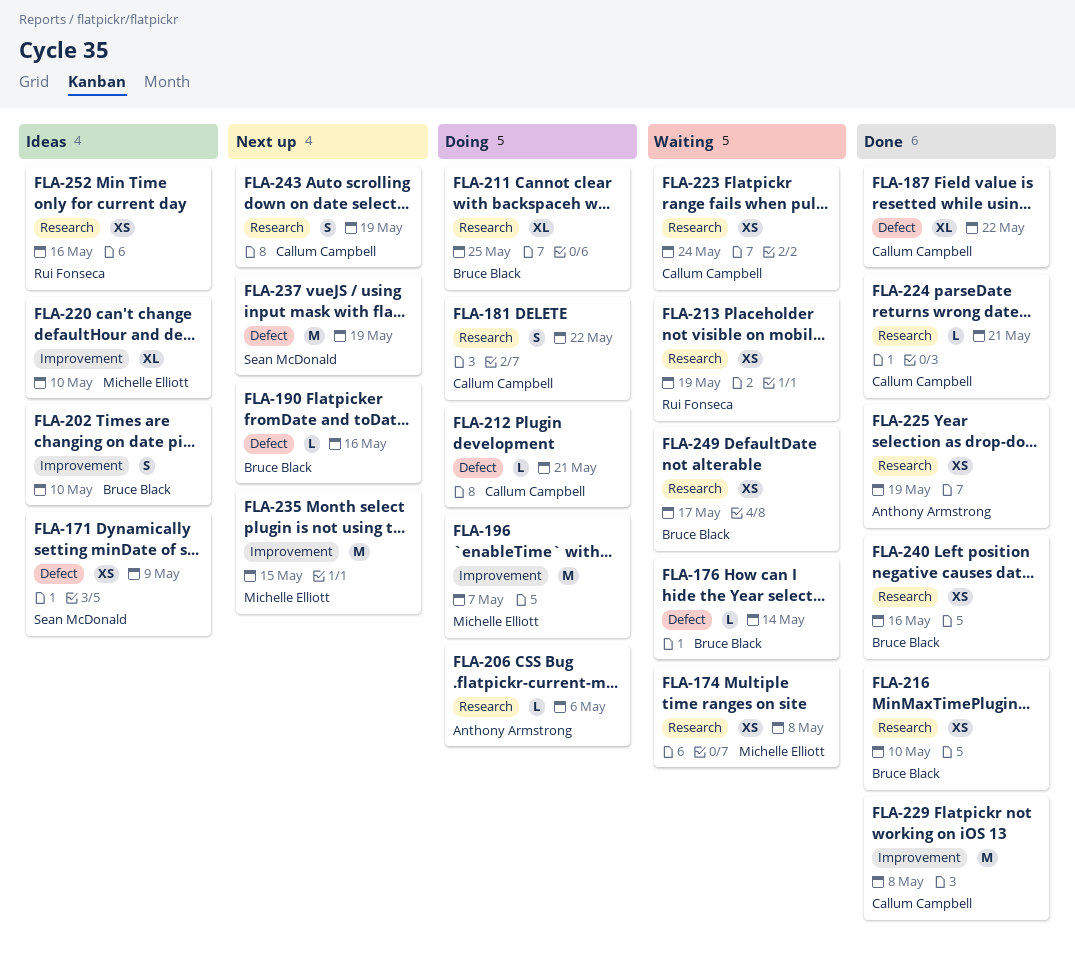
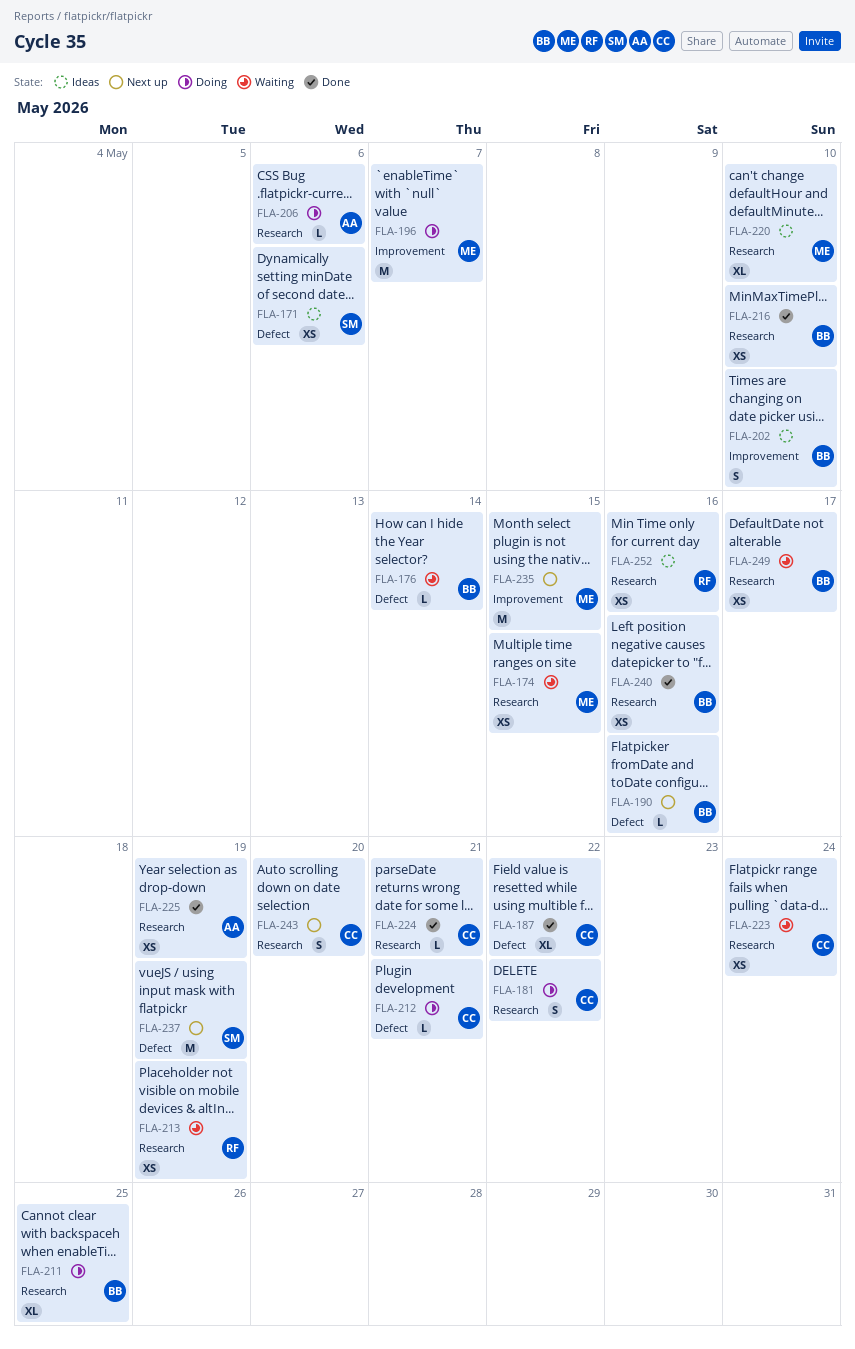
FLA-171, due: May 9 -> May 6
FLA-174, due: May 8 -> May 15
FLA-220, label: Improvement -> Research
FLA-229: present -> none
FLA-243, due: May 19 -> May 20

